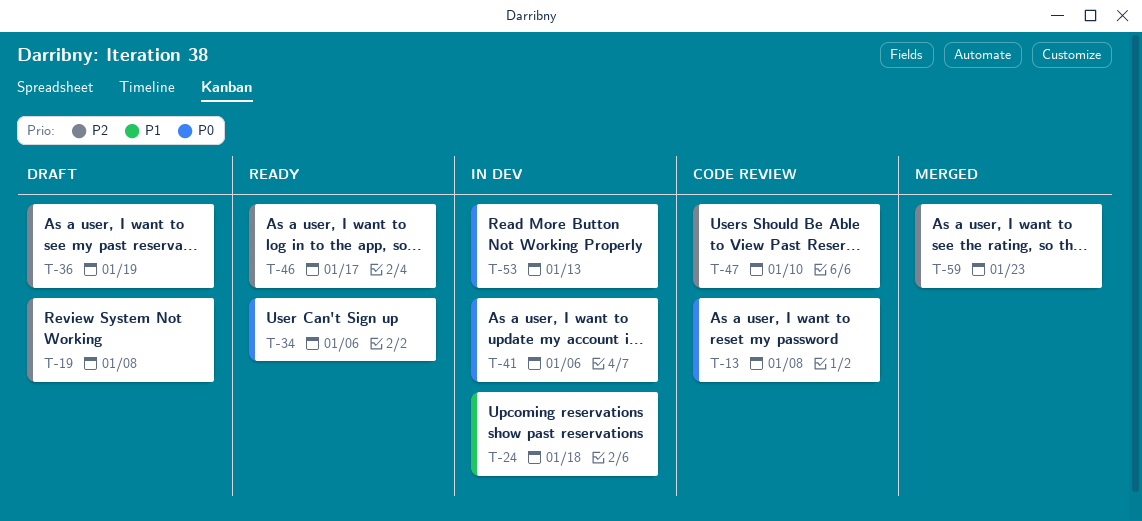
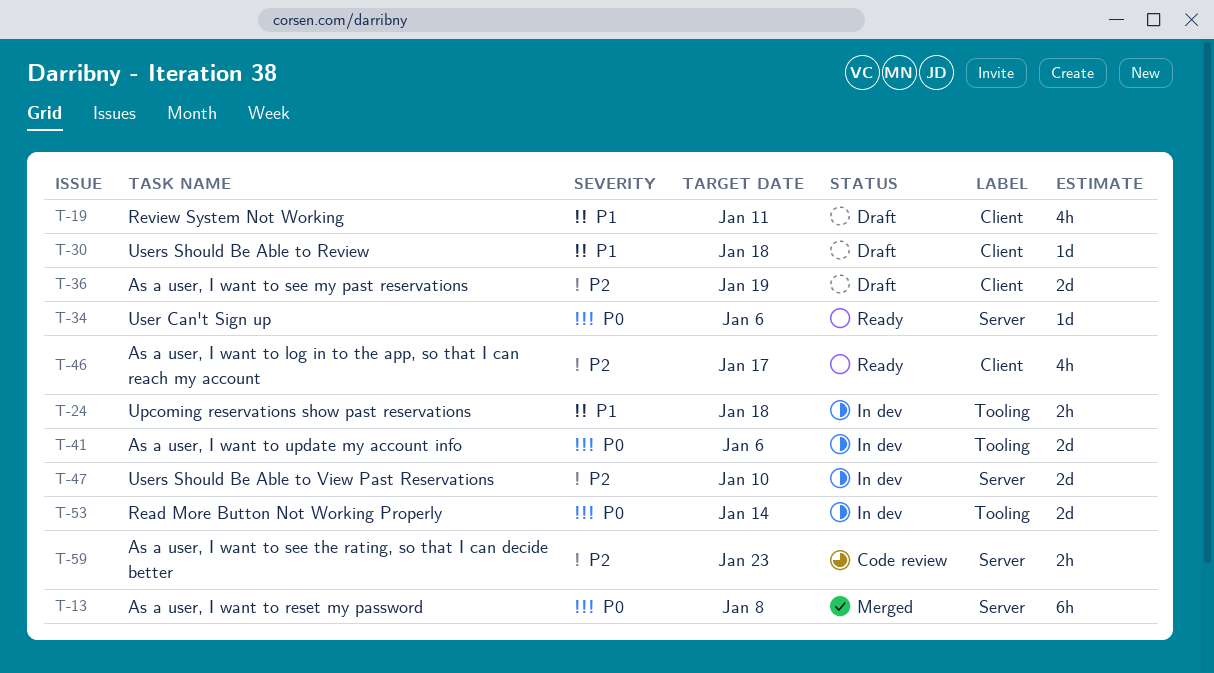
T-13, status: Code review -> Merged
T-19, priority: P2 -> P1
T-19, due: Jan 8 -> Jan 11
T-30: none -> present
T-47, status: Code review -> In dev
T-53, due: Jan 13 -> Jan 14
T-59, status: Merged -> Code review

